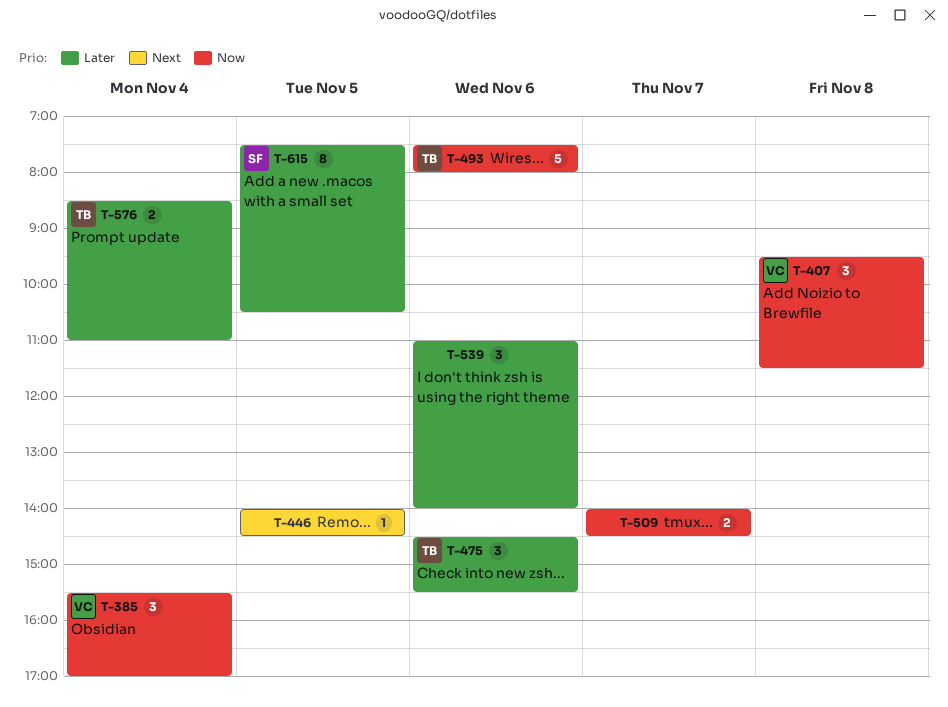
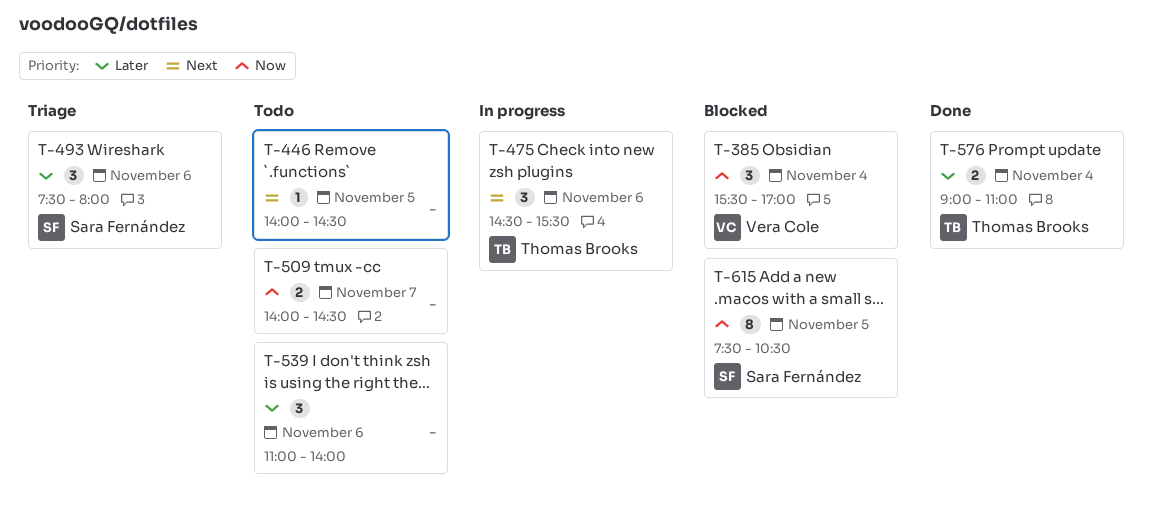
T-407: present -> none
T-475, priority: Later -> Next
T-493, owner: Thomas Brooks -> Sara Fernández
T-493, priority: Now -> Later
T-493, estimate: 5 -> 3
T-576, begins: 08:30 -> 09:00
T-615, priority: Later -> Now

